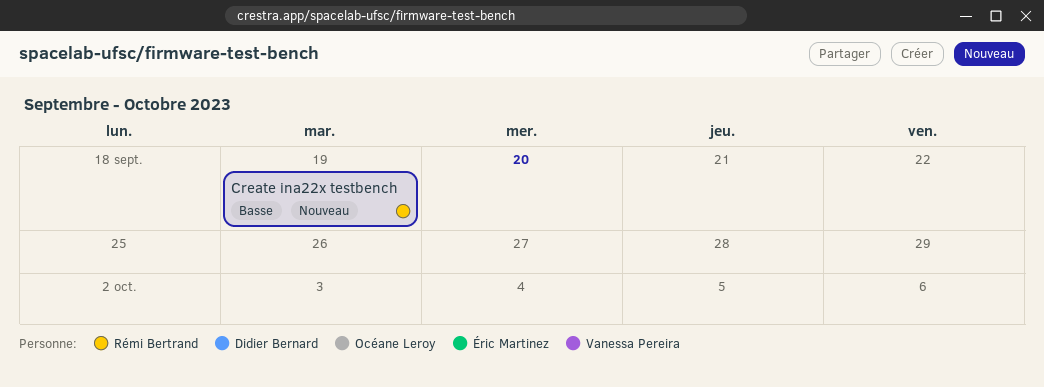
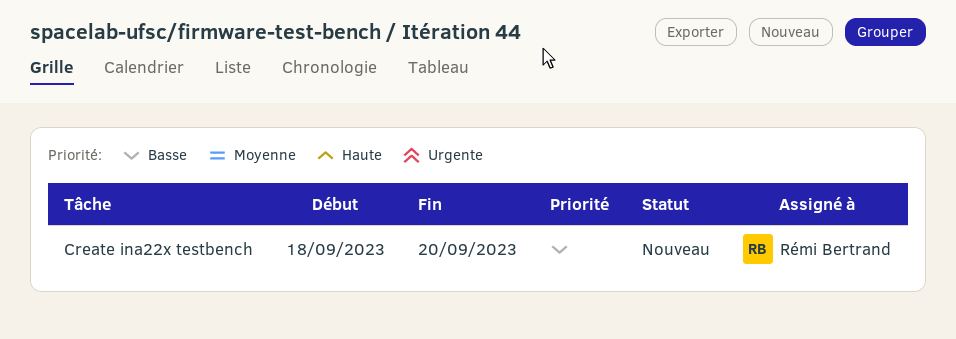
Create ina22x testbench, due: Sep 19 -> Sep 20

